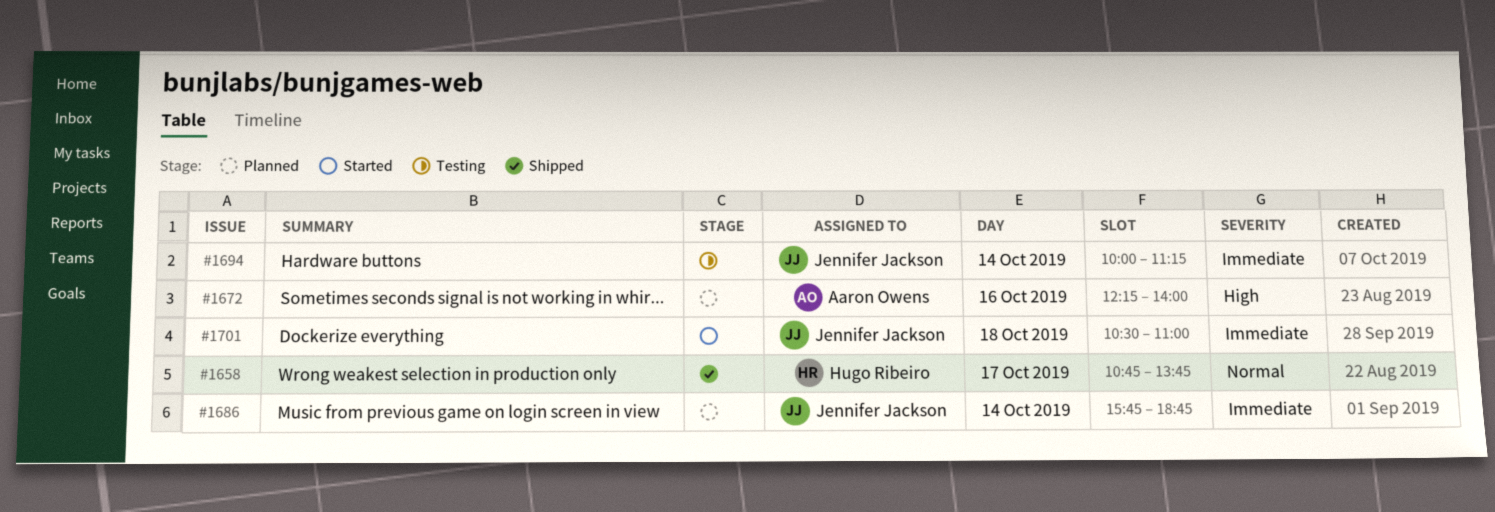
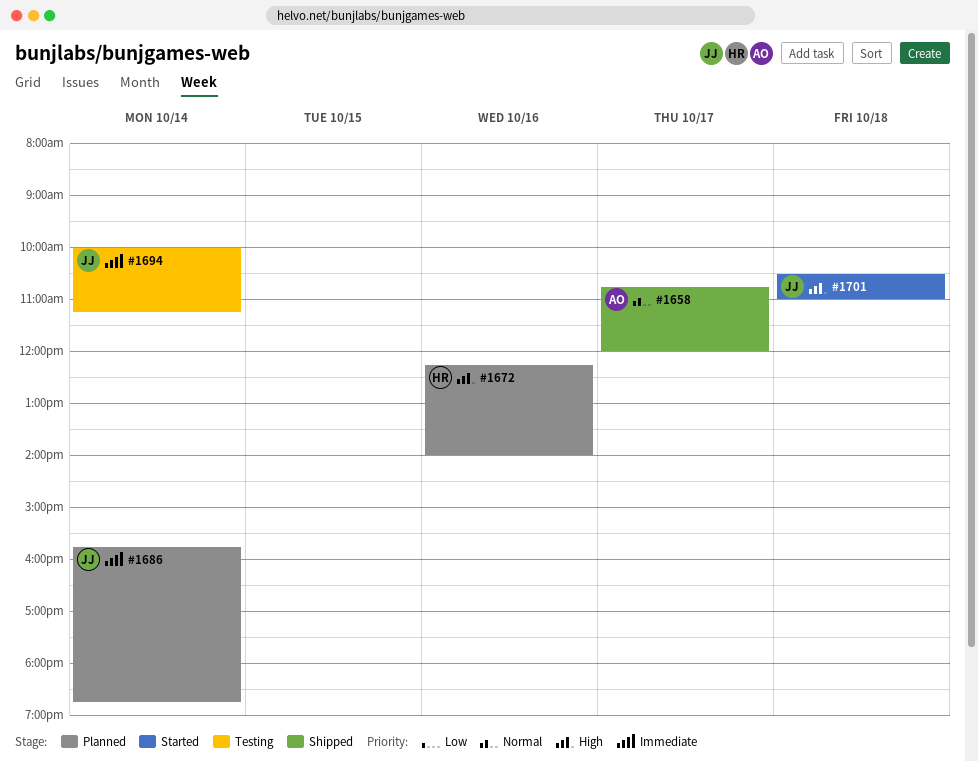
#1658, owner: Hugo Ribeiro -> Aaron Owens
#1658, ends: 13:45 -> 12:00
#1672, owner: Aaron Owens -> Hugo Ribeiro
#1701, priority: Immediate -> High

